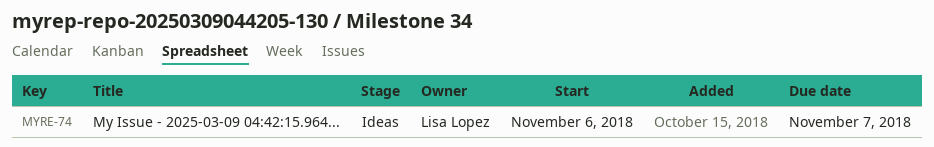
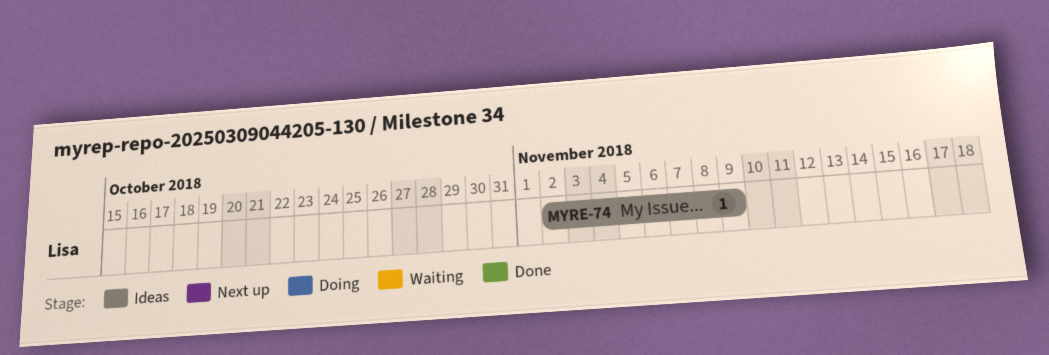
MYRE-74, start: Nov 6 -> Nov 2
MYRE-74, due: Nov 7 -> Nov 9

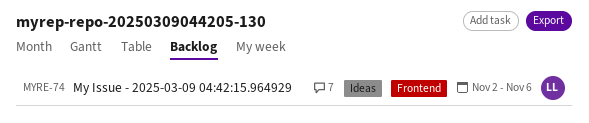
MYRE-74, due: Nov 9 -> Nov 6

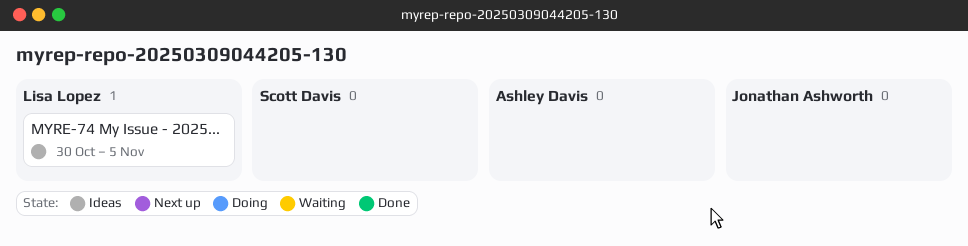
MYRE-74, start: Nov 2 -> Oct 30
MYRE-74, due: Nov 6 -> Nov 5

